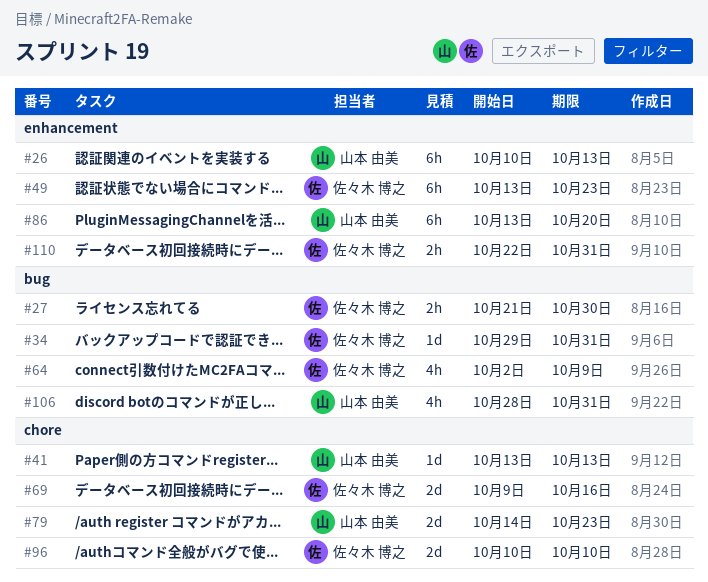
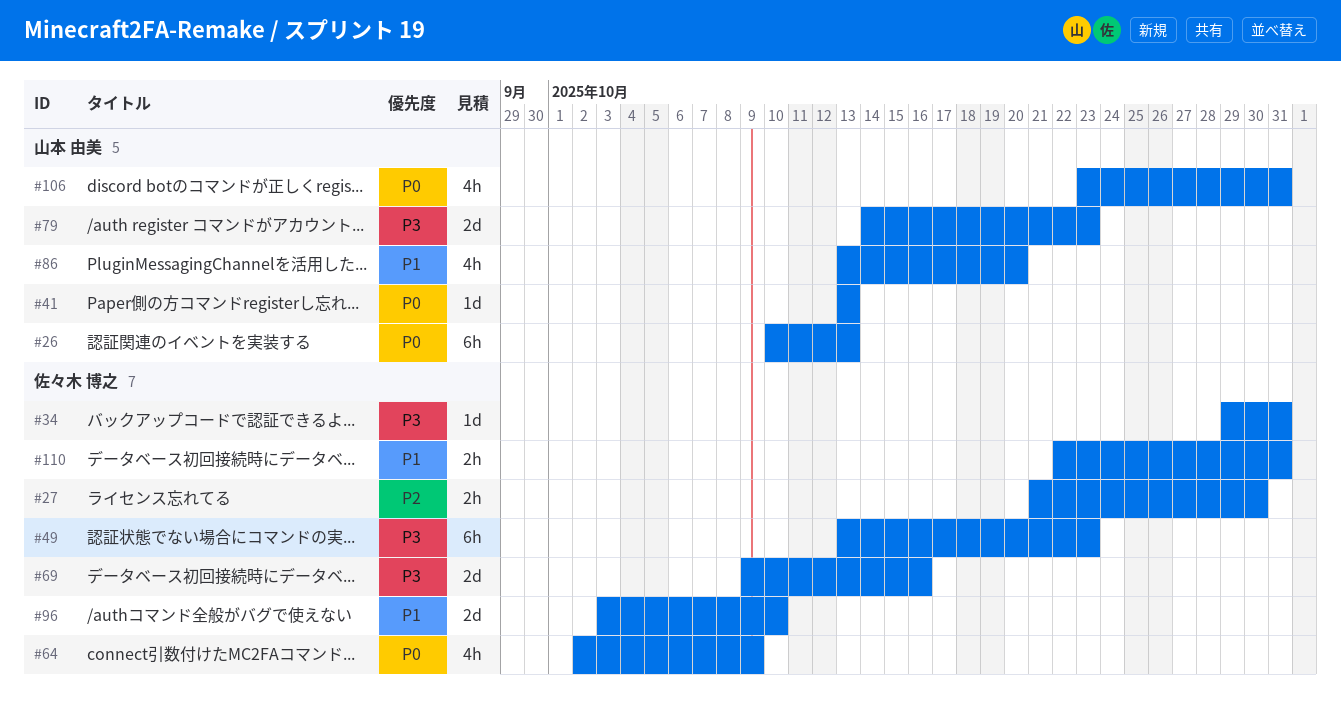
#86, estimate: 6h -> 4h
#96, start: Oct 10 -> Oct 3
#106, start: Oct 28 -> Oct 23

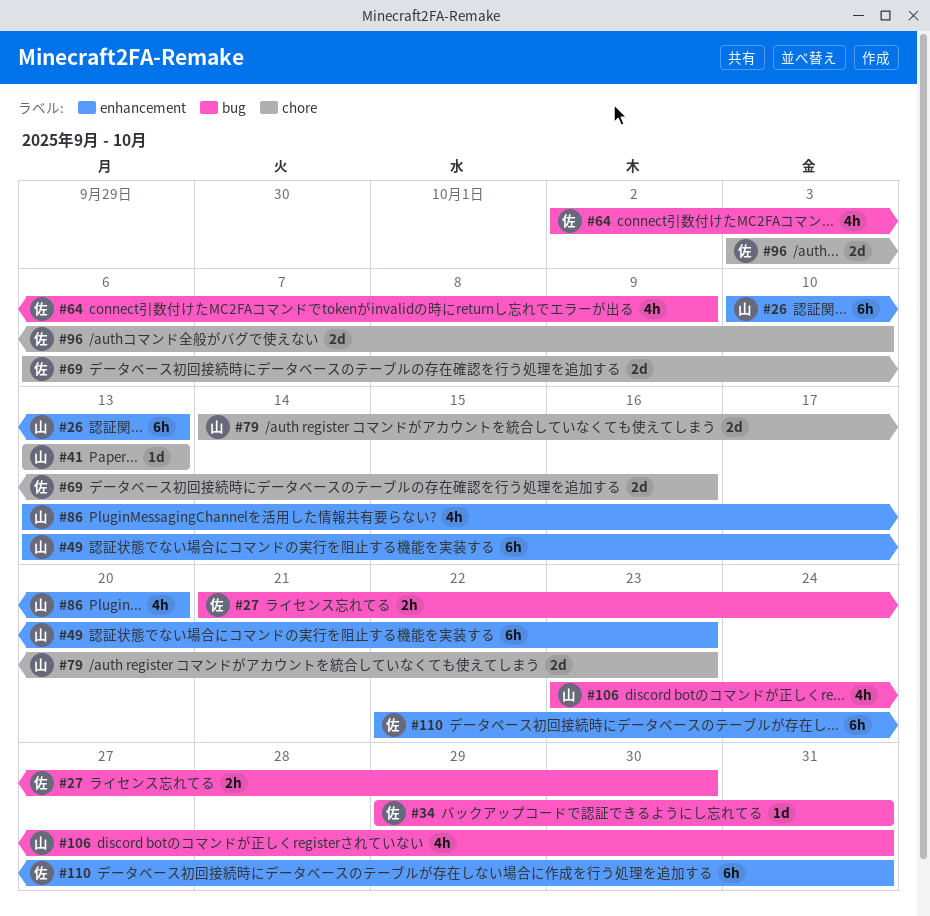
#49, owner: 佐々木 博之 -> 山本 由美
#69, start: Oct 9 -> Oct 6
#110, estimate: 2h -> 6h

